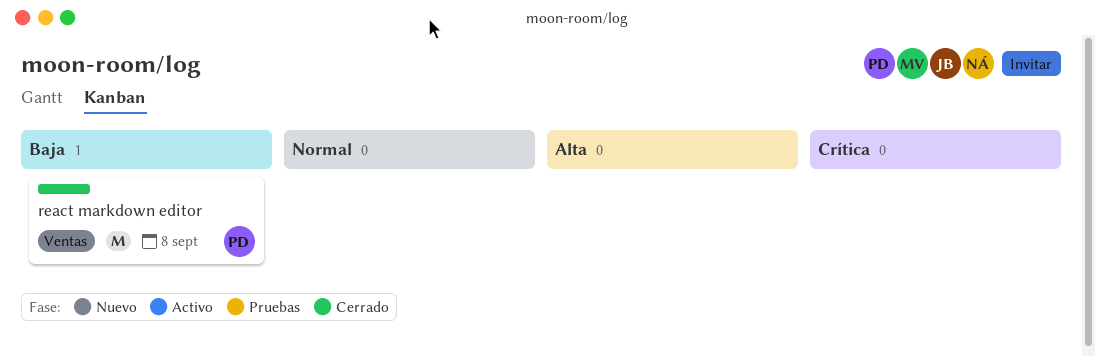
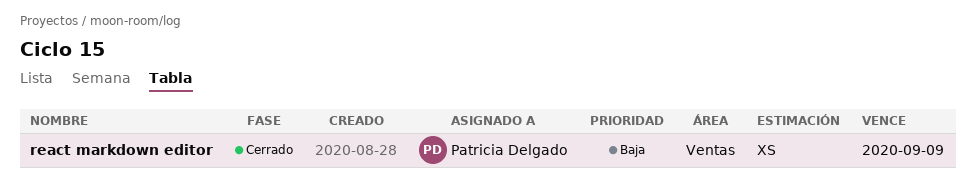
react markdown editor, estimate: M -> XS
react markdown editor, due: Sep 8 -> Sep 9

